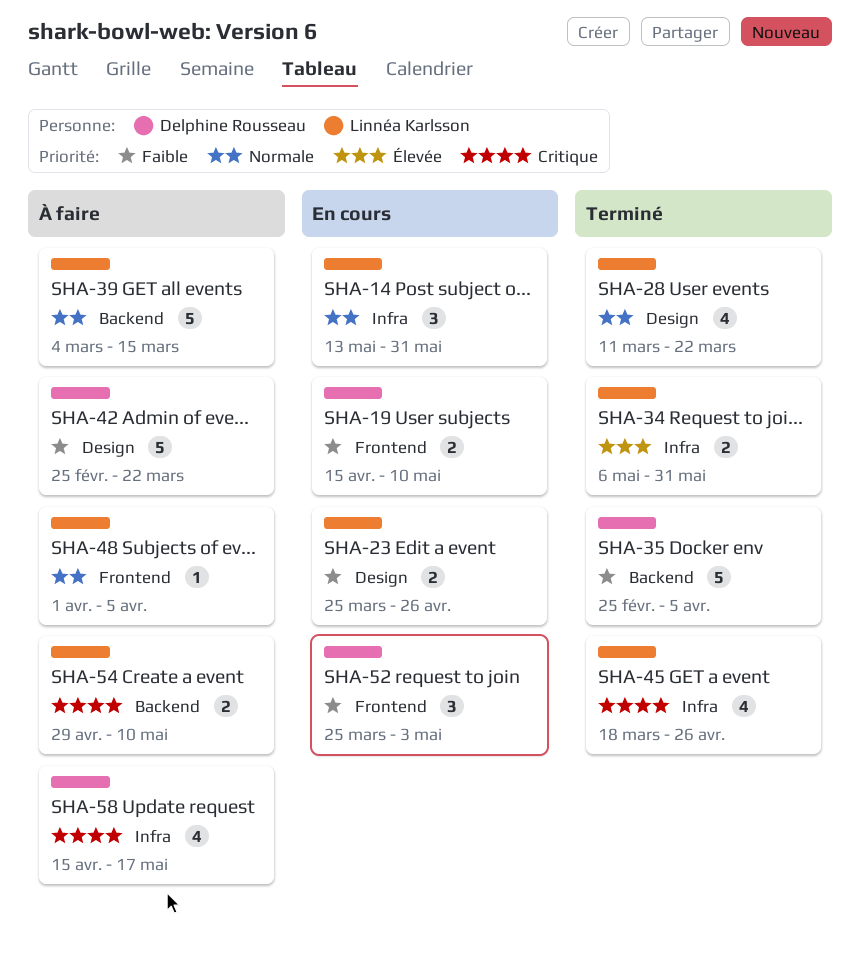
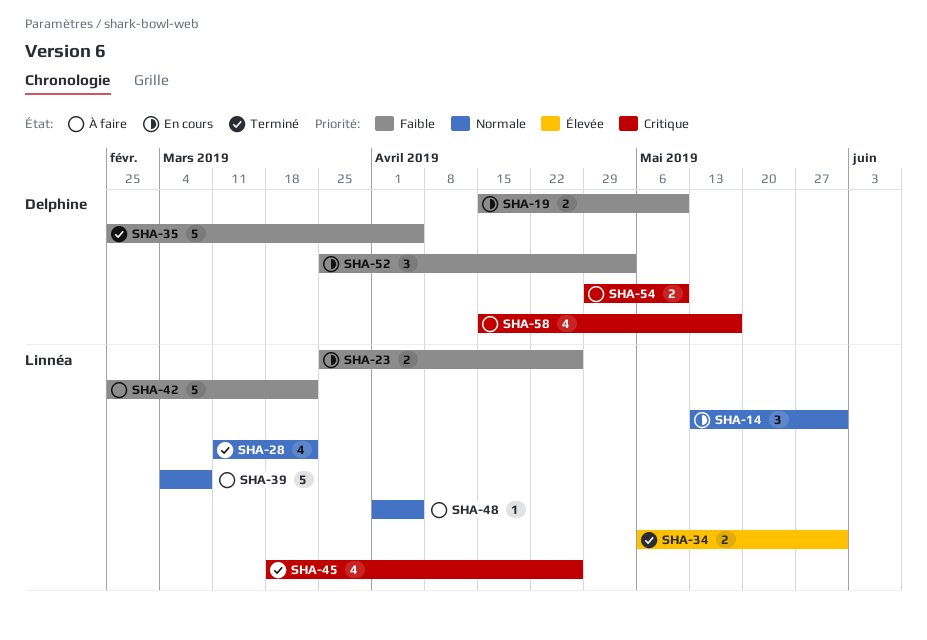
SHA-39, due: Mar 15 -> Mar 8
SHA-42, owner: Delphine Rousseau -> Linnéa Karlsson
SHA-54, owner: Linnéa Karlsson -> Delphine Rousseau

